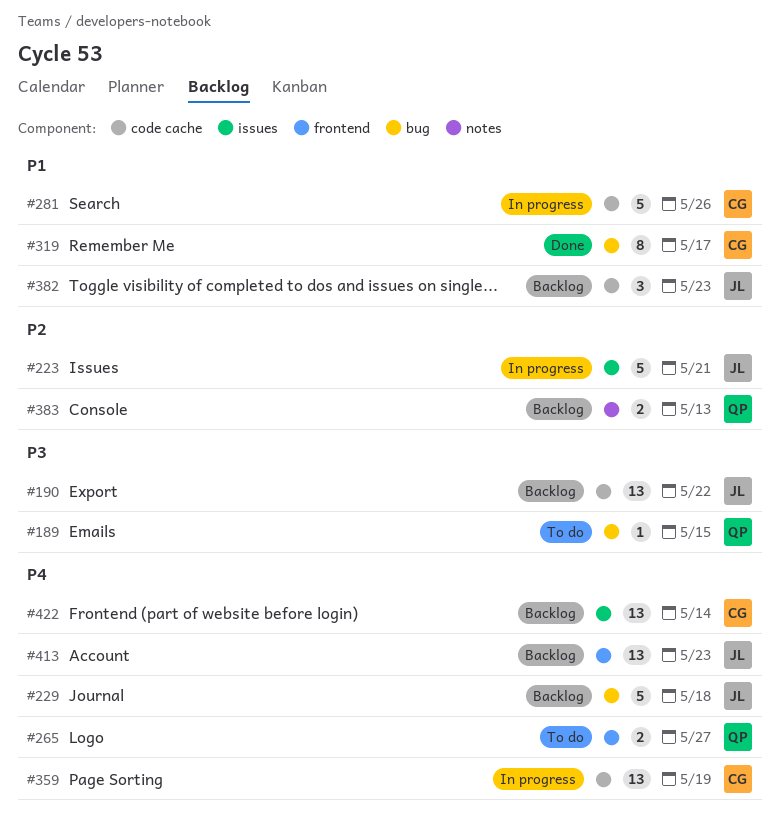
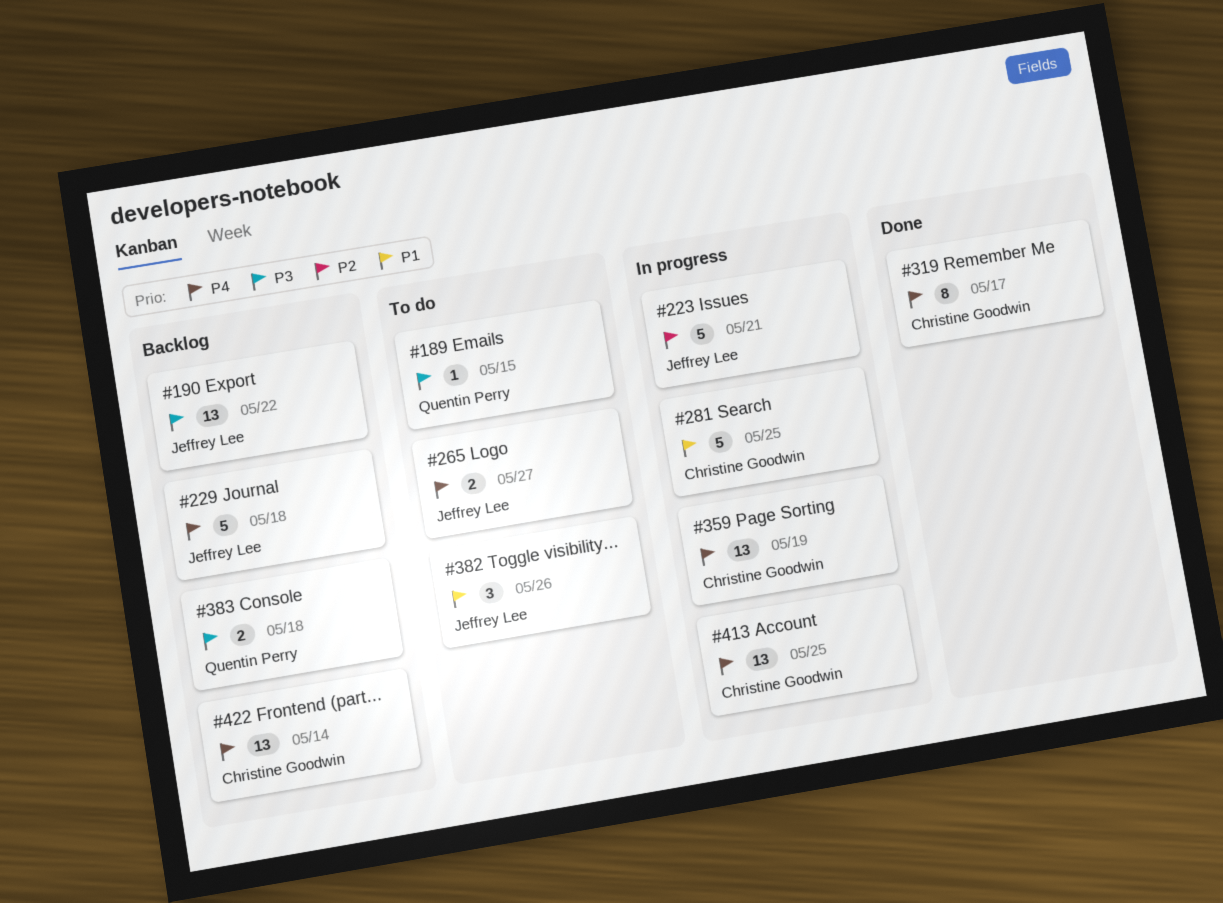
#265, owner: Quentin Perry -> Jeffrey Lee
#281, due: May 26 -> May 25
#319, priority: P1 -> P4
#382, status: Backlog -> To do
#382, due: May 23 -> May 26
#383, priority: P2 -> P3
#383, due: May 13 -> May 18
#413, status: Backlog -> In progress
#413, owner: Jeffrey Lee -> Christine Goodwin
#413, due: May 23 -> May 25

